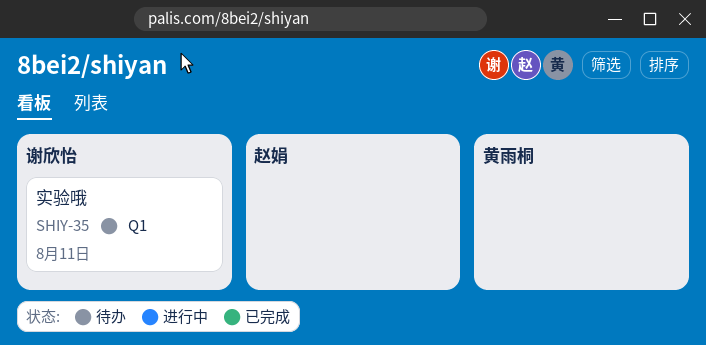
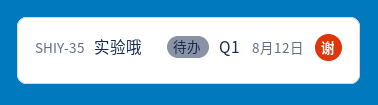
SHIY-35, due: Aug 11 -> Aug 12

